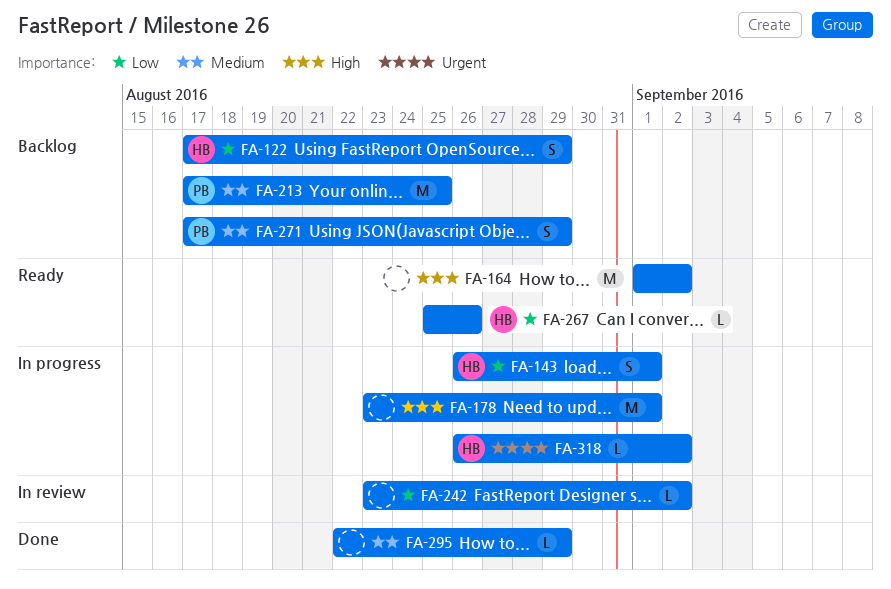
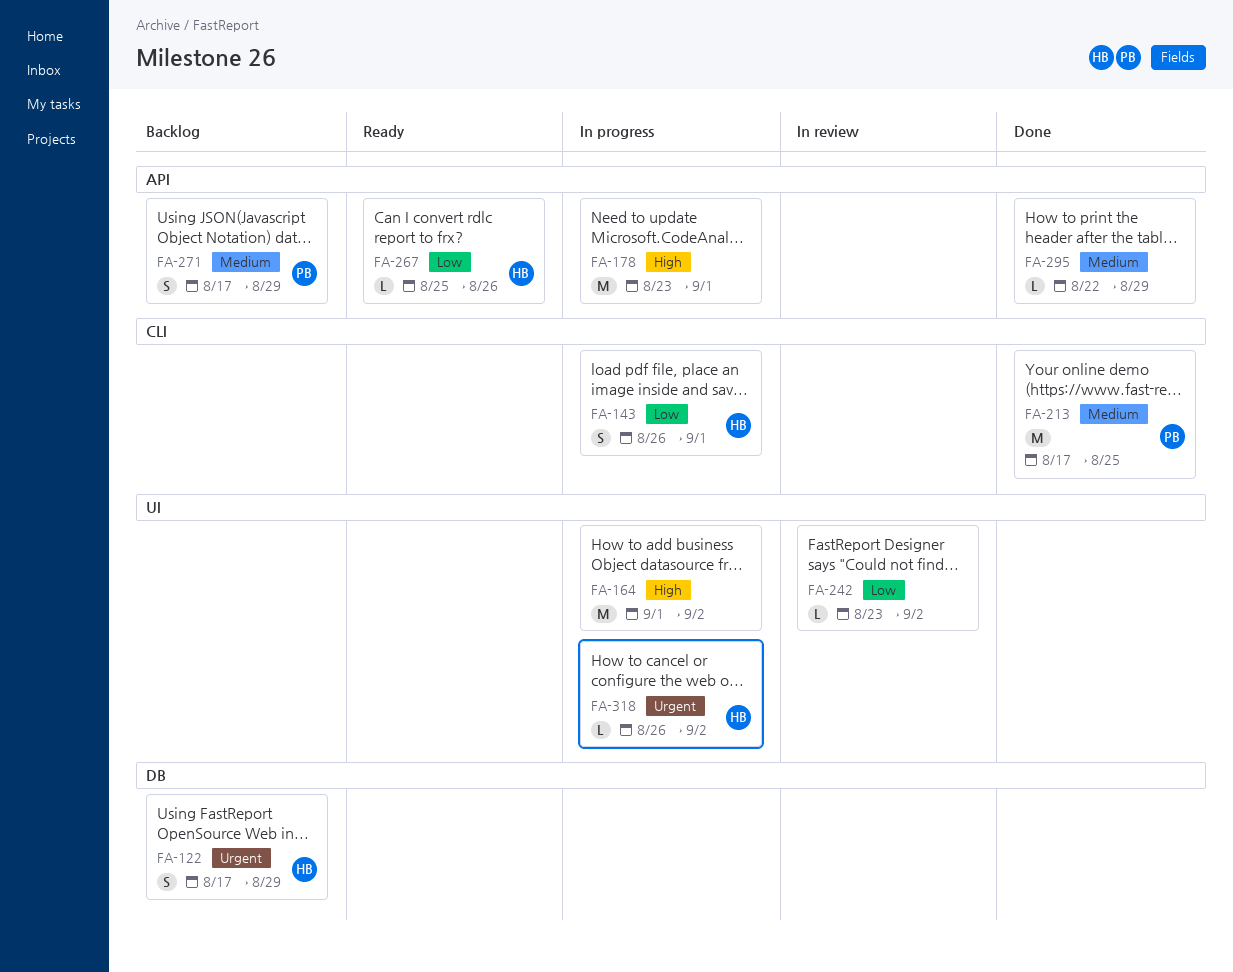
FA-122, priority: Low -> Urgent
FA-164, status: Ready -> In progress
FA-213, status: Backlog -> Done

